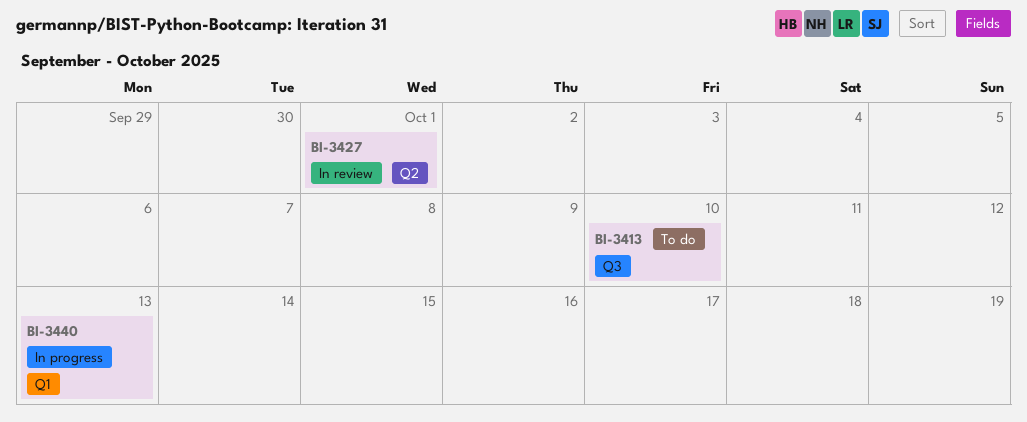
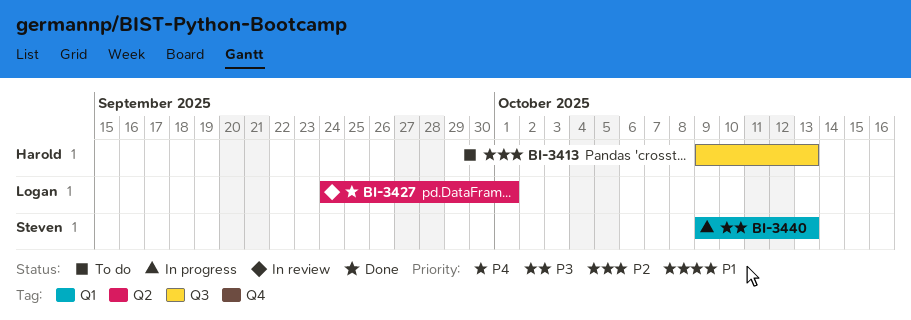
BI-3413, due: Oct 10 -> Oct 13

